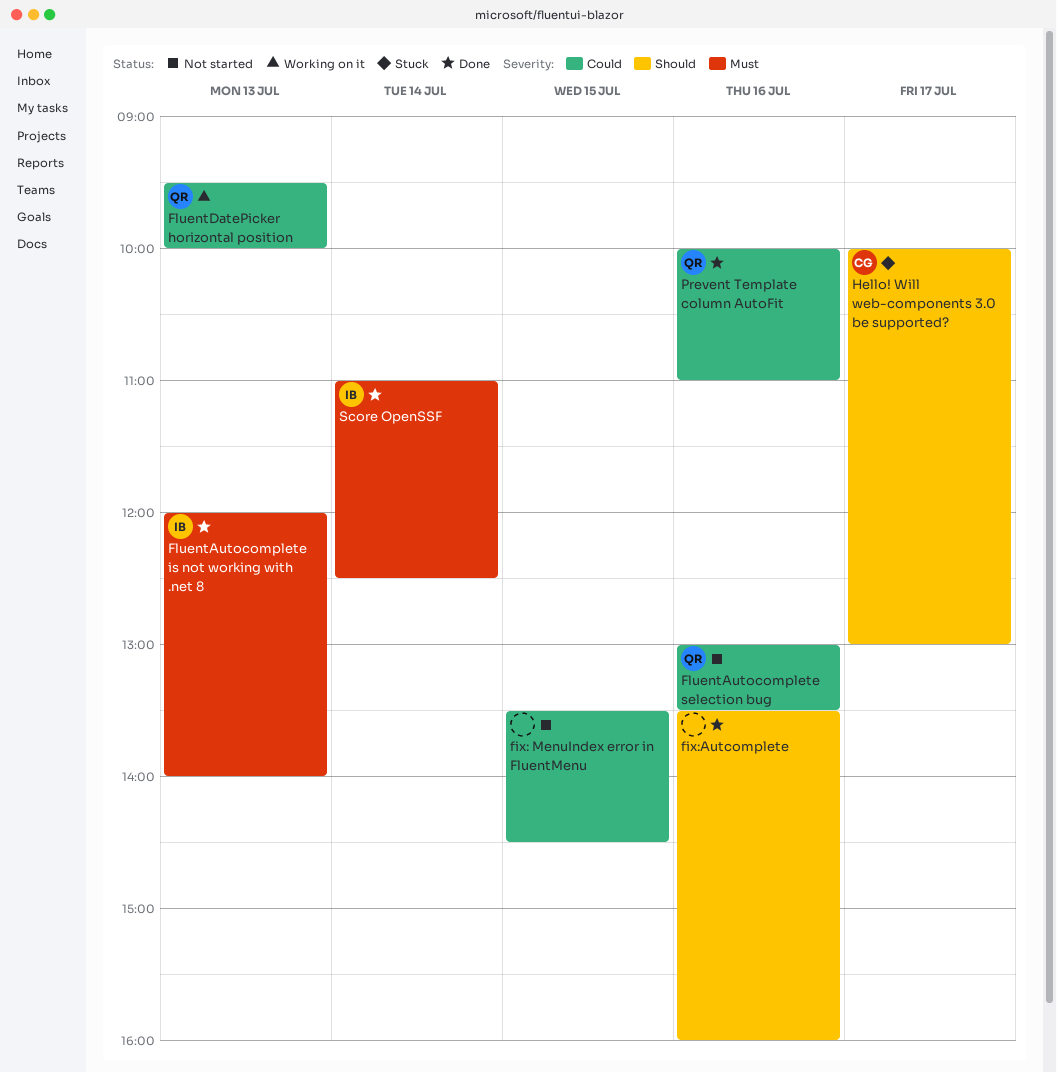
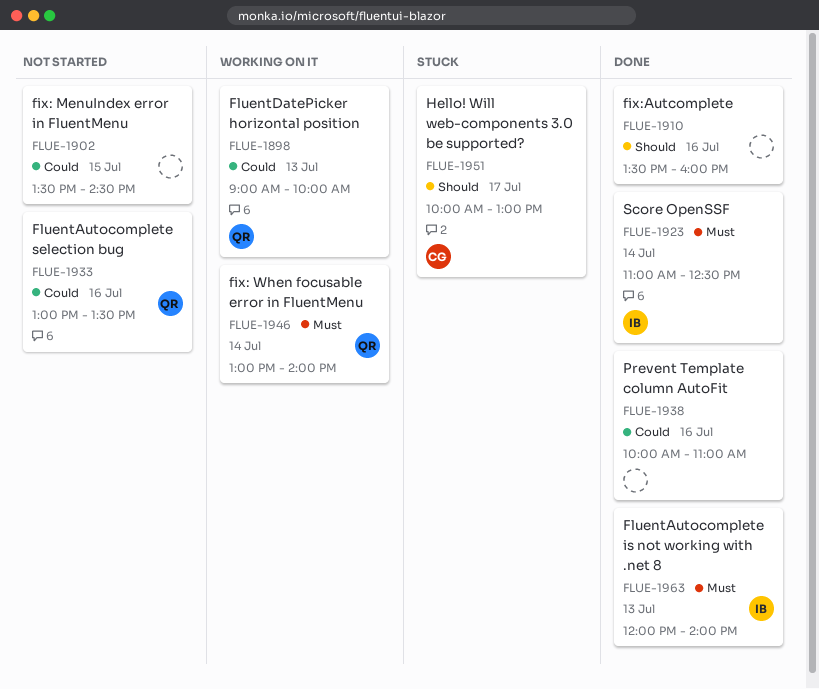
fix: When focusable error in FluentMenu: none -> present
FluentDatePicker horizontal position, begins: 09:30 -> 09:00
Prevent Template column AutoFit, owner: QR -> none

